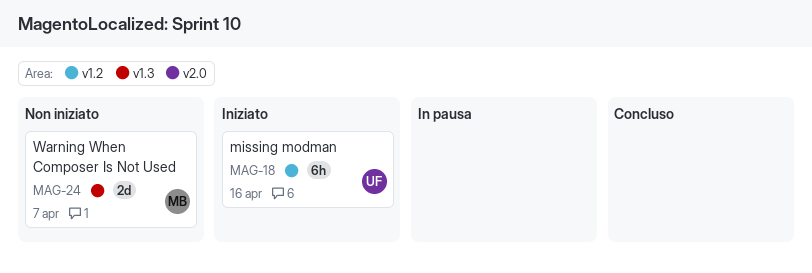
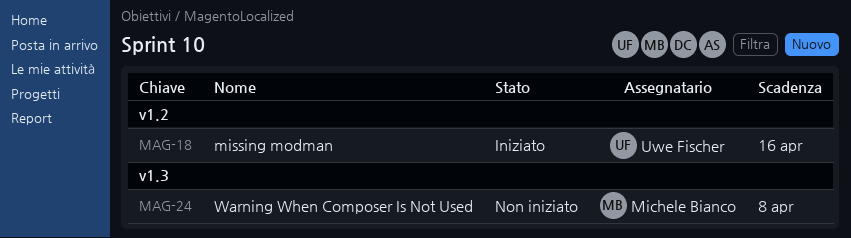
MAG-24, due: Apr 7 -> Apr 8

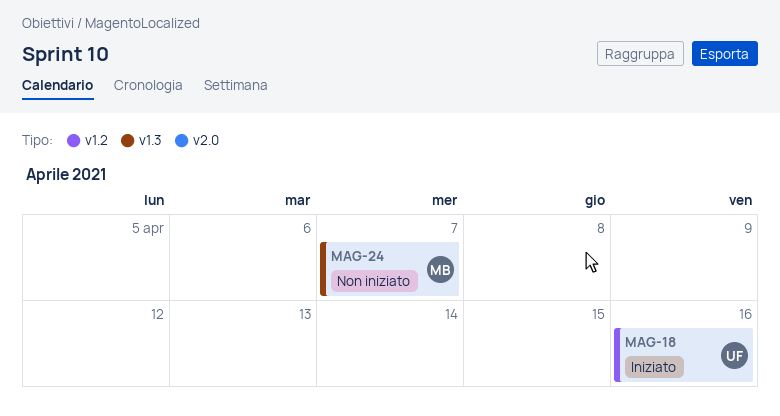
MAG-24, due: Apr 8 -> Apr 7

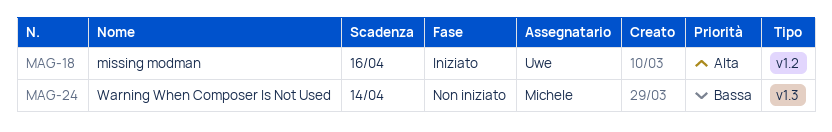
MAG-24, due: Apr 7 -> Apr 14

